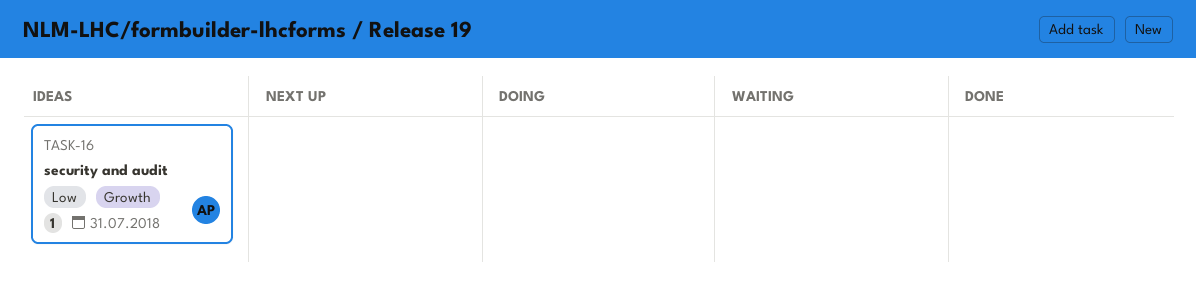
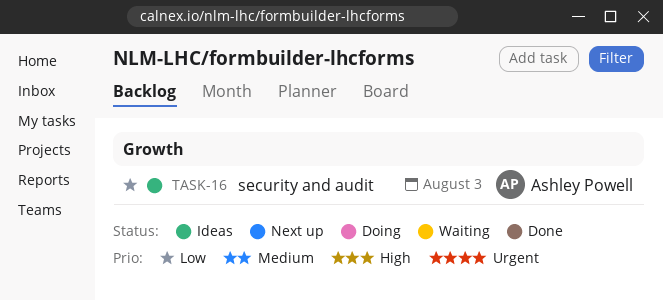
TASK-16, due: Jul 31 -> Aug 3

